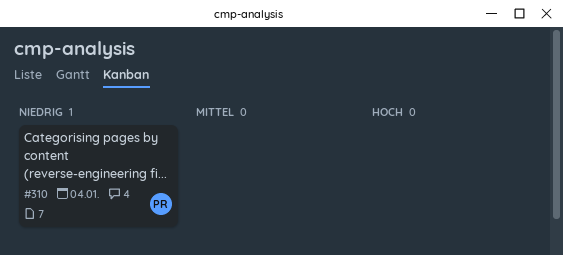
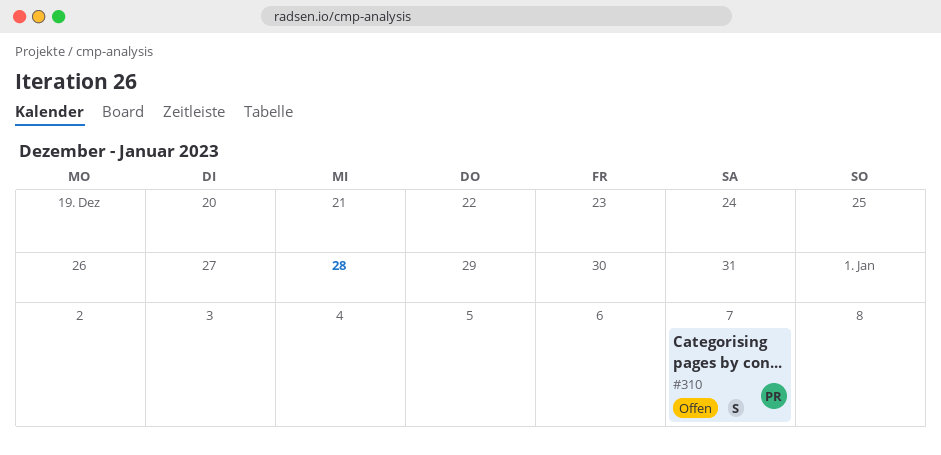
#310, due: Jan 4 -> Jan 7

